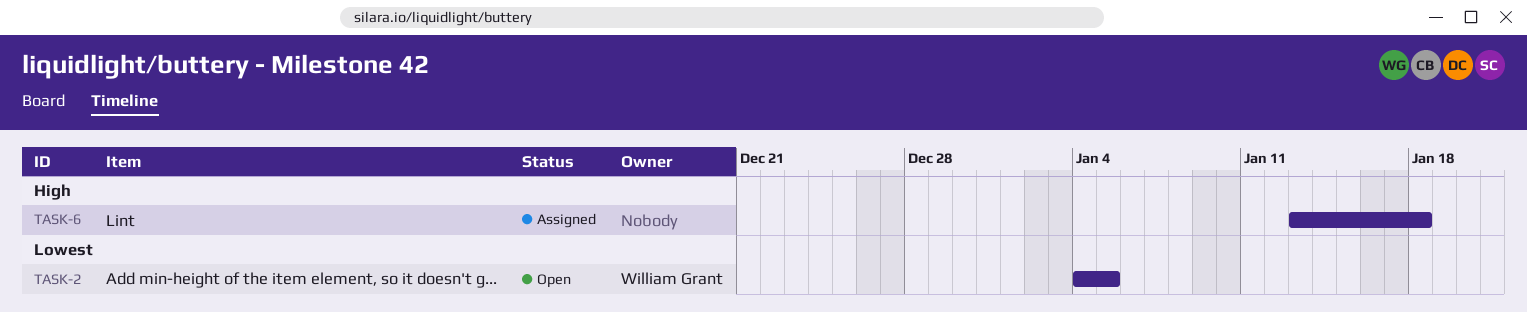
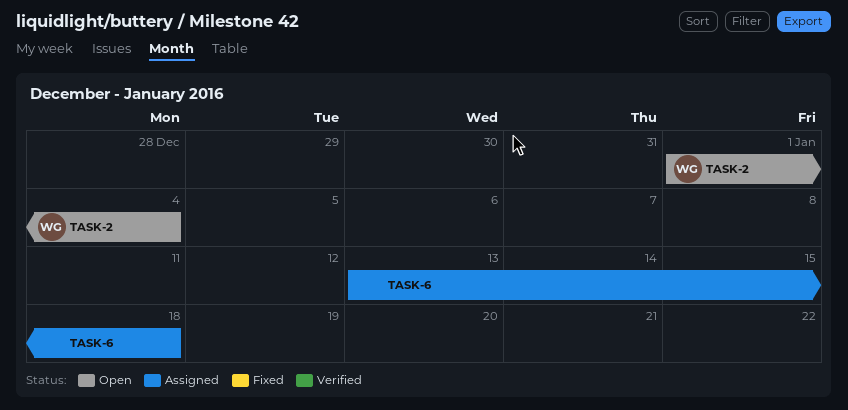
TASK-2, start: Jan 4 -> Jan 1
TASK-2, due: Jan 5 -> Jan 4

